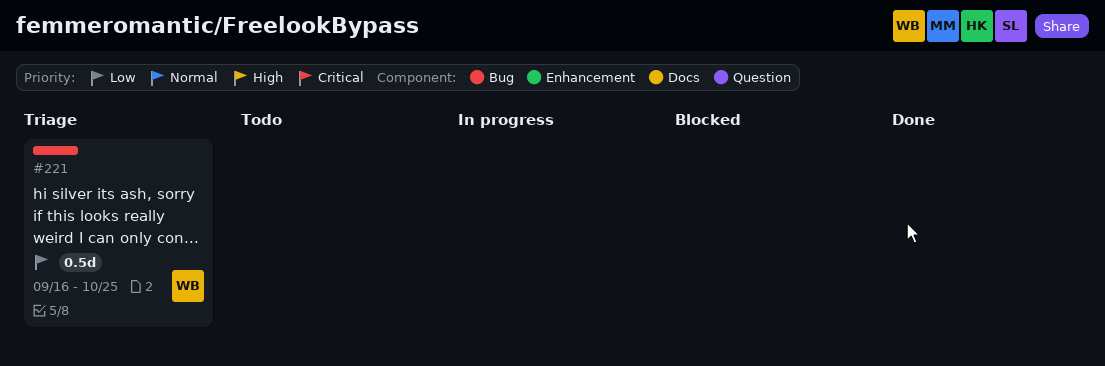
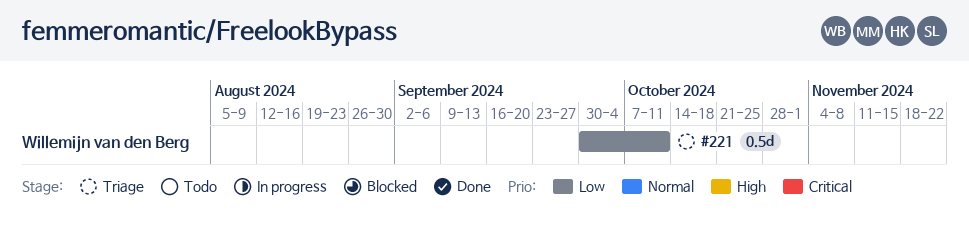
#221, start: Sep 16 -> Sep 30
#221, due: Oct 25 -> Oct 11

